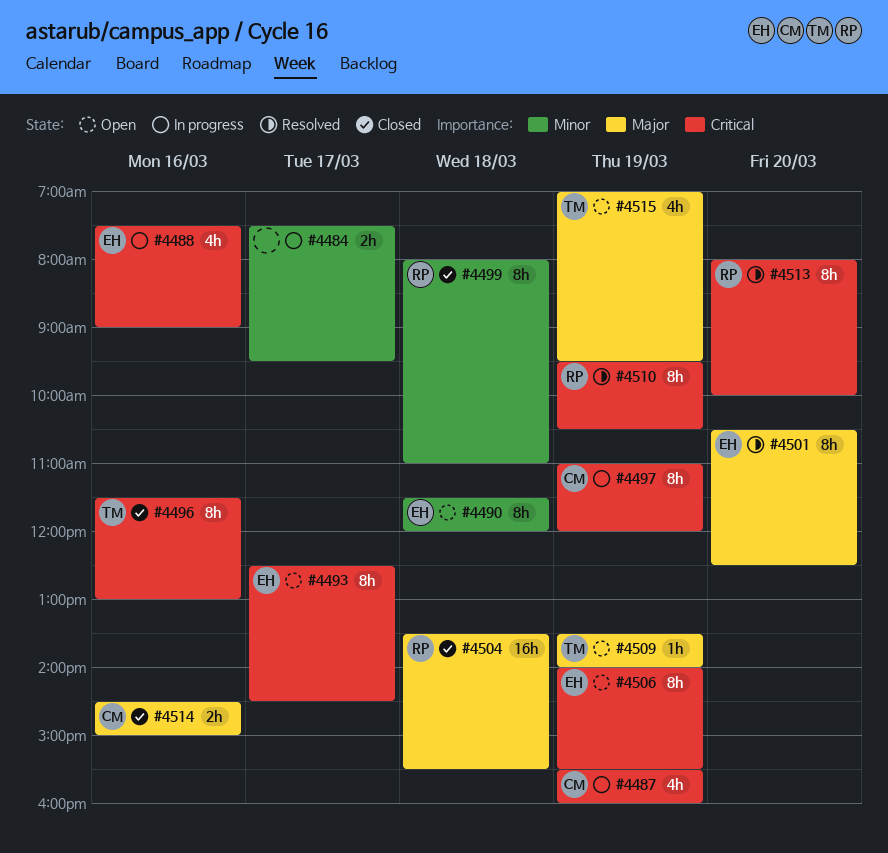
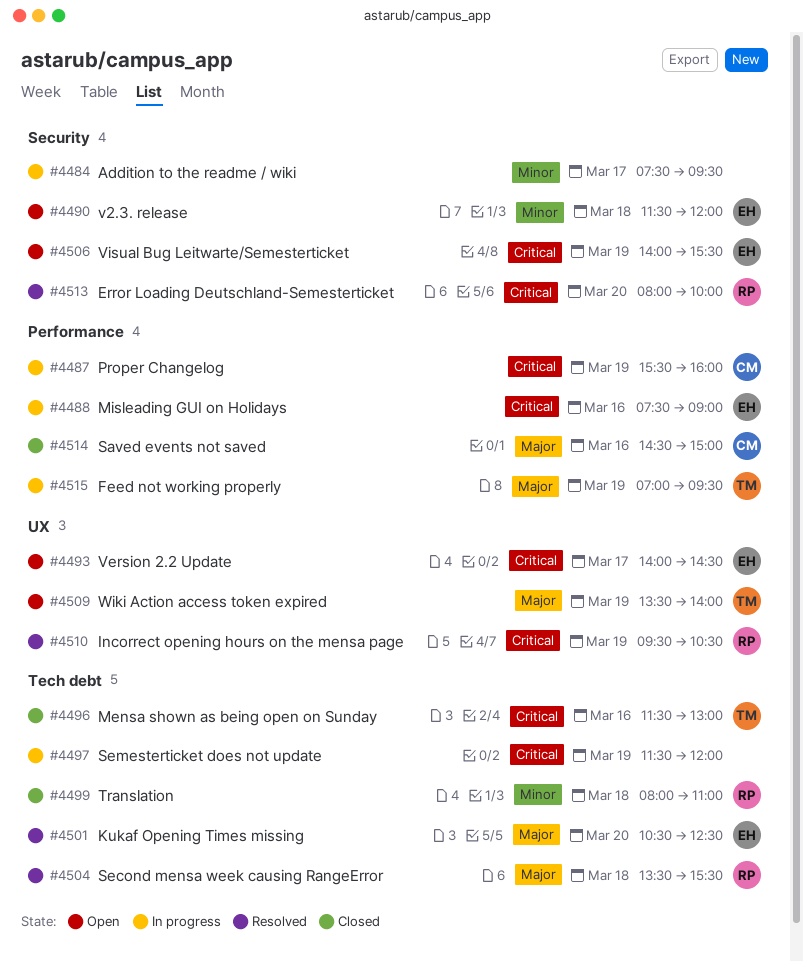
#4493, begins: 12:30 -> 14:00
#4497, owner: CM -> none
#4497, begins: 11:00 -> 11:30
#4504, status: Closed -> Resolved
#4515, status: Open -> In progress

